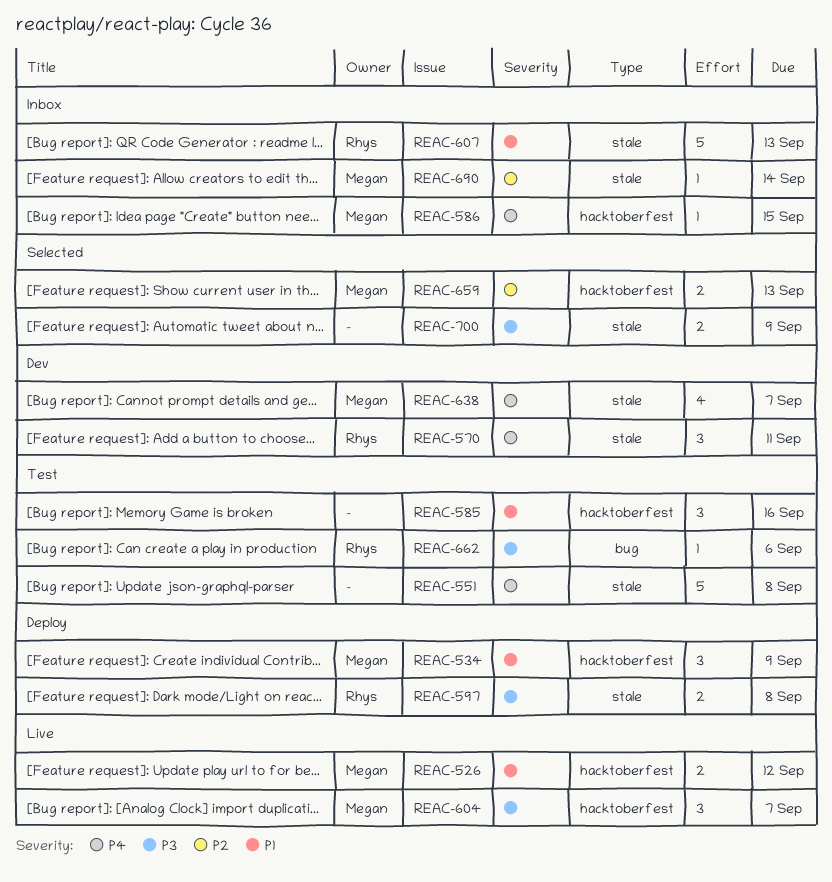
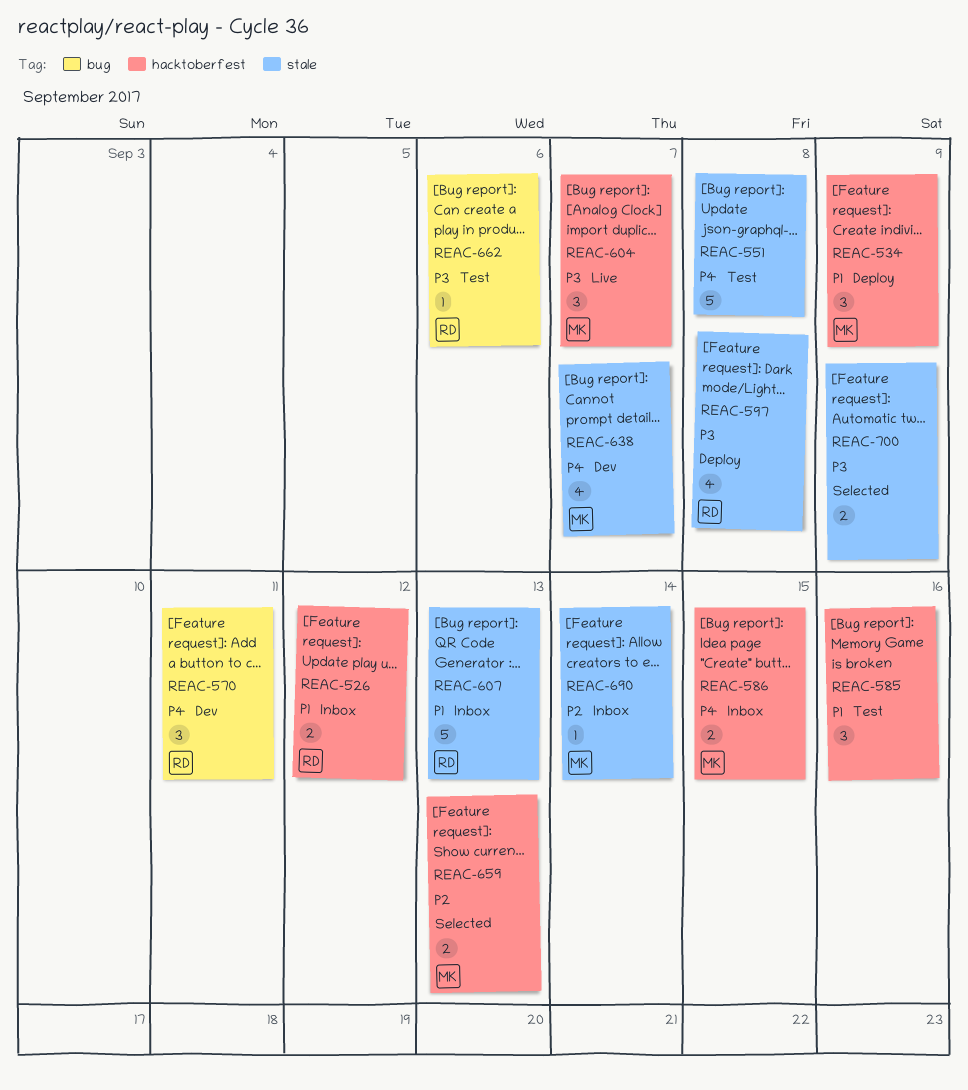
REAC-526, status: Live -> Inbox
REAC-526, owner: Megan -> Rhys
REAC-570, label: stale -> bug
REAC-586, estimate: 1 -> 2
REAC-597, estimate: 2 -> 4

